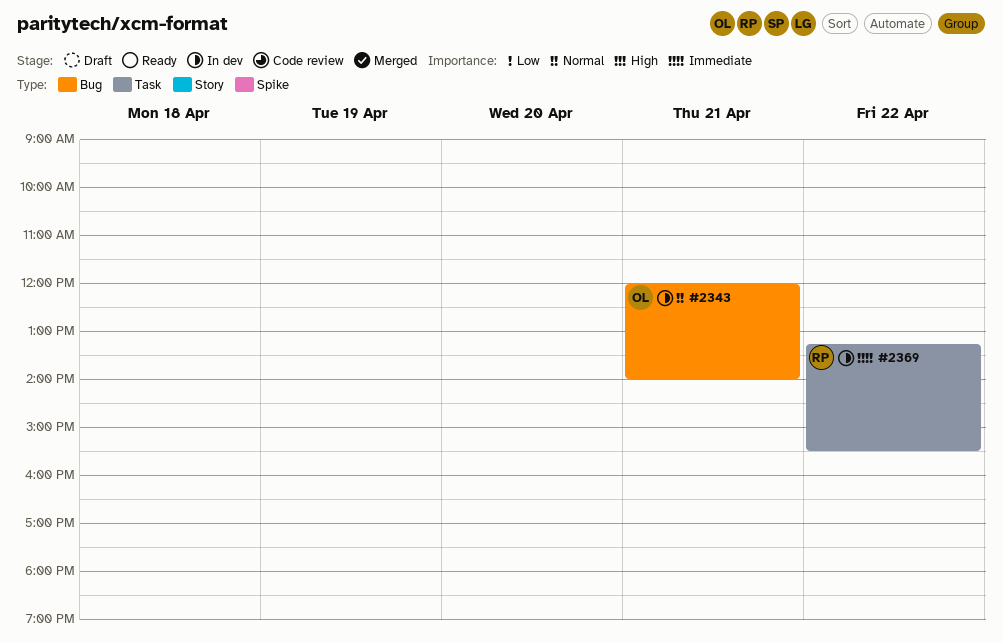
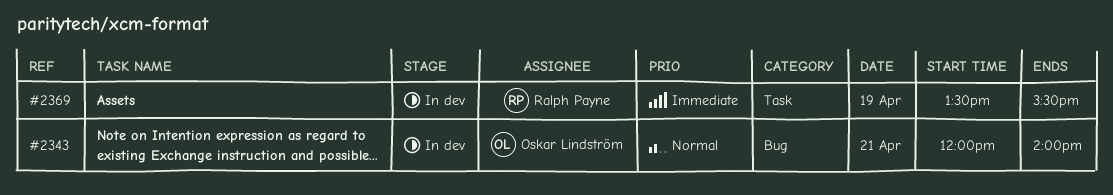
#2369, day: Apr 22 -> Apr 19
#2369, begins: 13:15 -> 13:30

